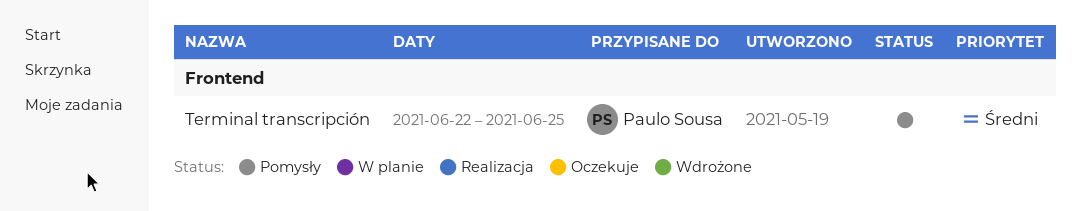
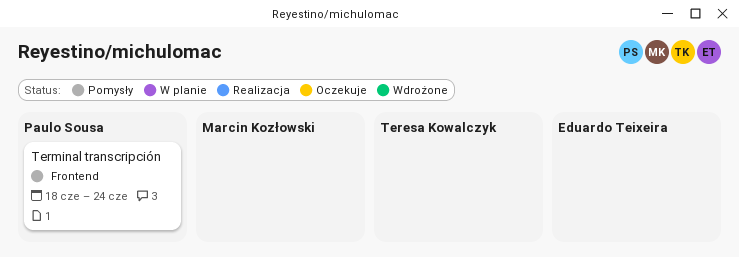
Terminal transcripción, start: Jun 22 -> Jun 18
Terminal transcripción, due: Jun 25 -> Jun 24

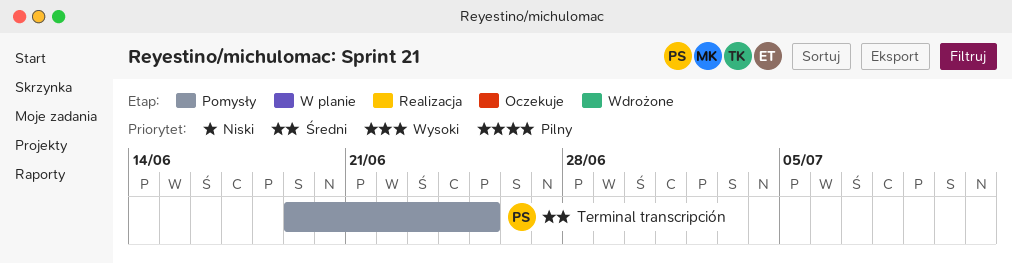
Terminal transcripción, start: Jun 18 -> Jun 19
Terminal transcripción, due: Jun 24 -> Jun 25

